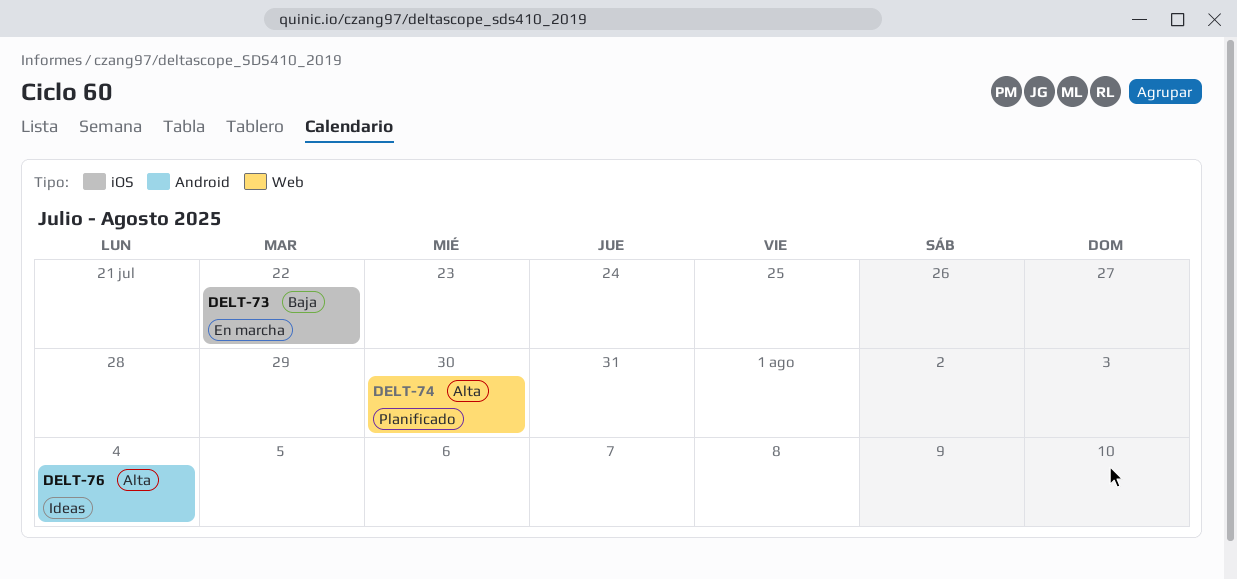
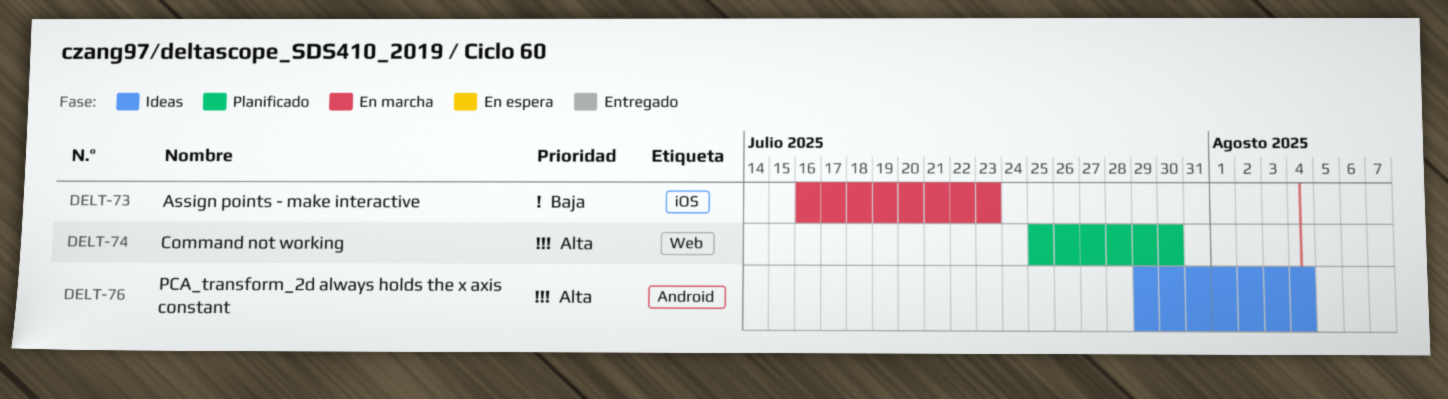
DELT-73, due: Jul 22 -> Jul 23

